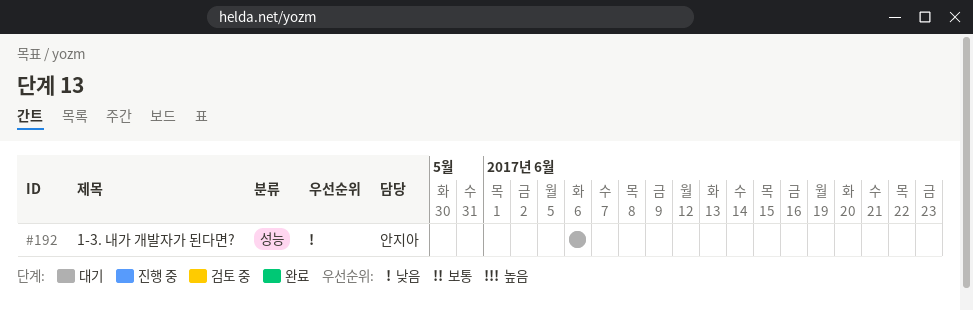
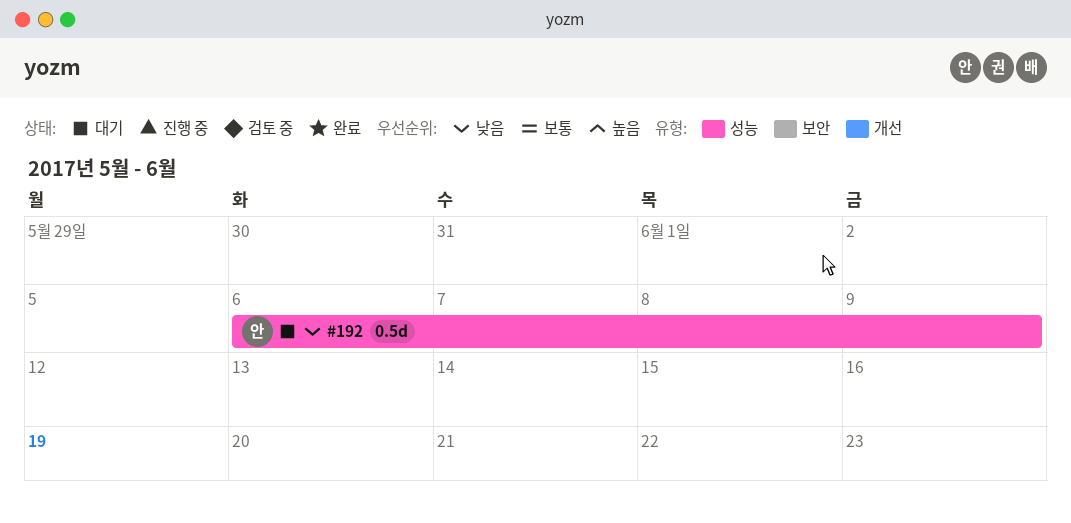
#192, due: Jun 6 -> Jun 9

